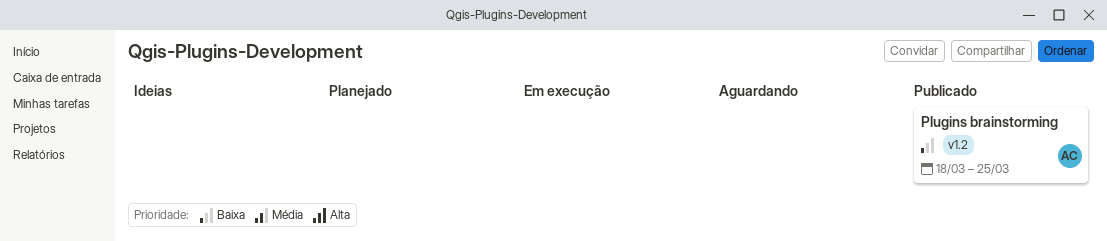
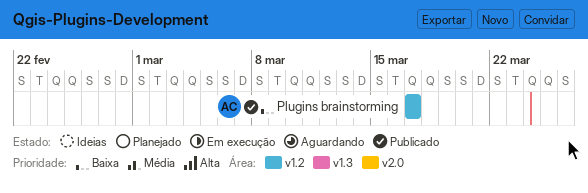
Plugins brainstorming, start: Mar 18 -> Mar 17
Plugins brainstorming, due: Mar 25 -> Mar 17

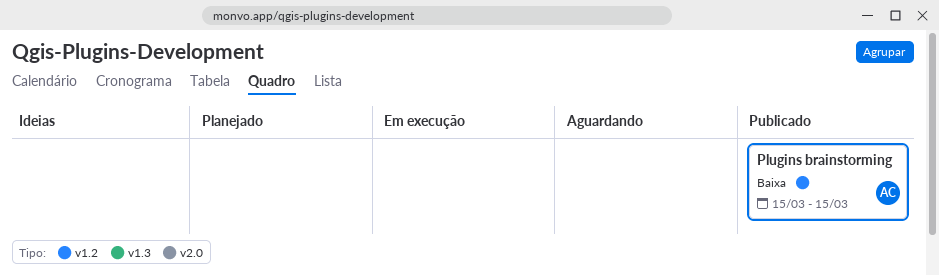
Plugins brainstorming, start: Mar 17 -> Mar 15
Plugins brainstorming, due: Mar 17 -> Mar 15

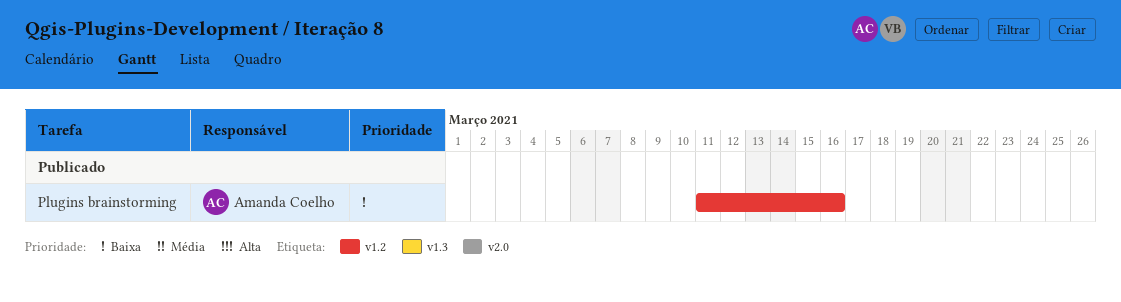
Plugins brainstorming, start: Mar 15 -> Mar 11
Plugins brainstorming, due: Mar 15 -> Mar 16

